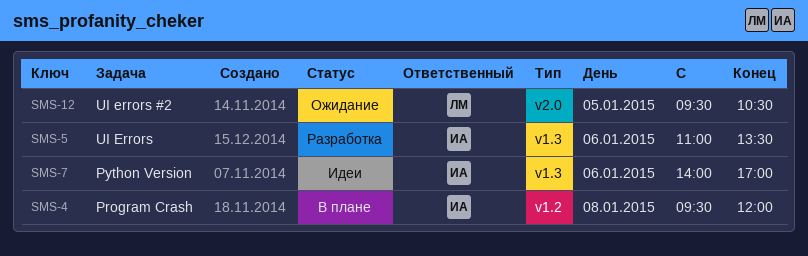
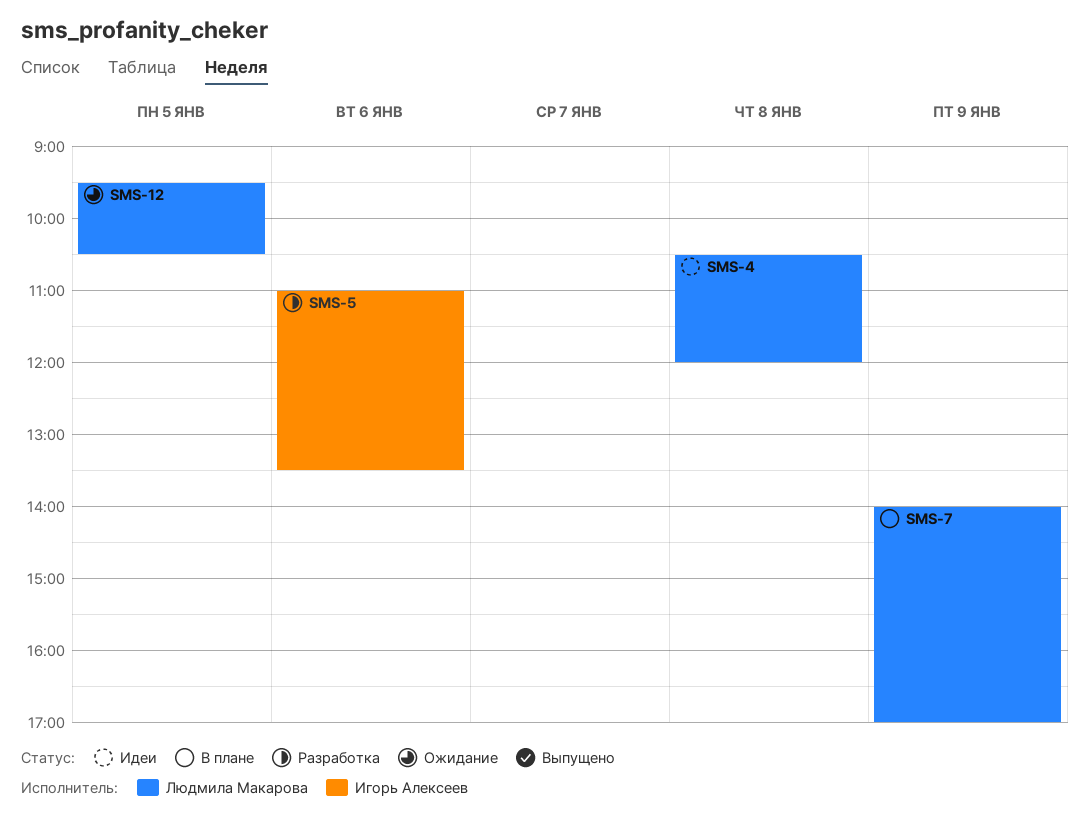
SMS-4, status: В плане -> Идеи
SMS-4, owner: Игорь Алексеев -> Людмила Макарова
SMS-4, begins: 09:30 -> 10:30
SMS-7, status: Идеи -> В плане
SMS-7, owner: Игорь Алексеев -> Людмила Макарова
SMS-7, day: Jan 6 -> Jan 9

